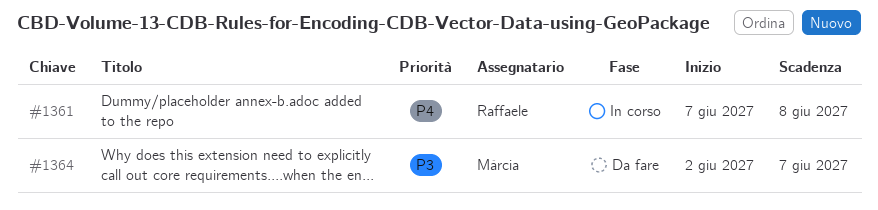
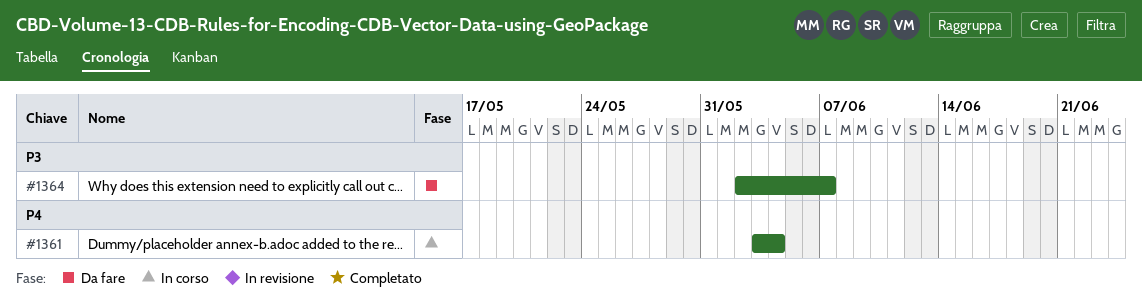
#1361, start: Jun 7 -> Jun 3
#1361, due: Jun 8 -> Jun 4

